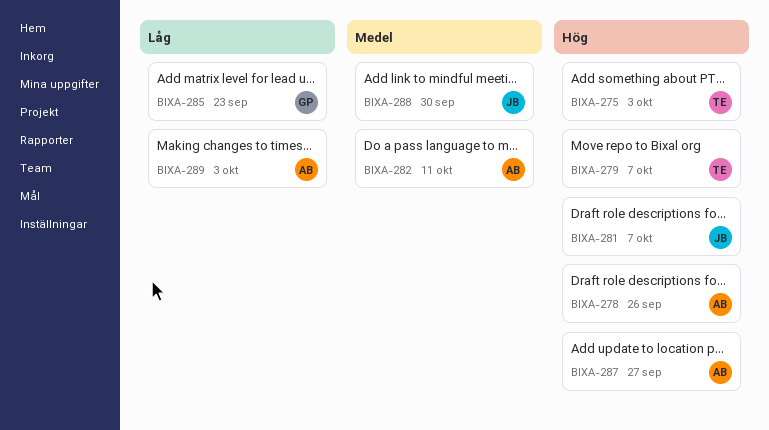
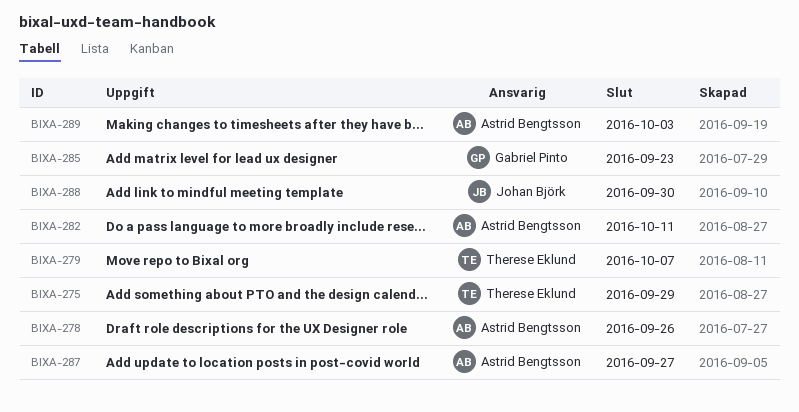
BIXA-275, due: Oct 3 -> Sep 29
BIXA-281: present -> none

